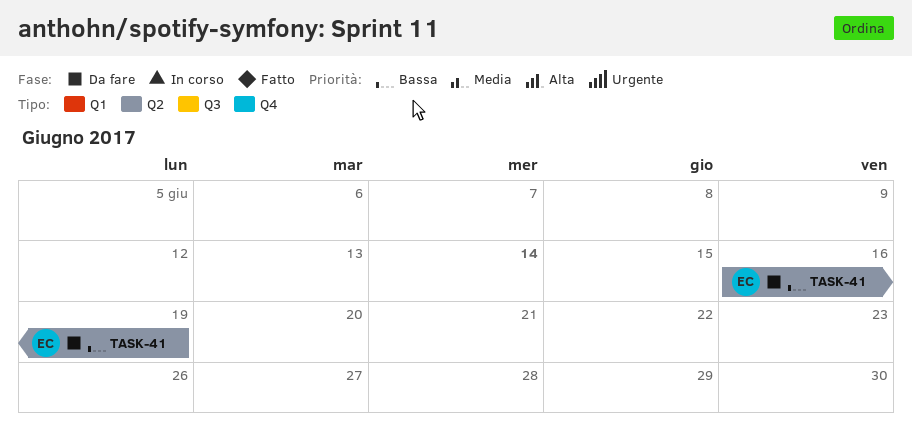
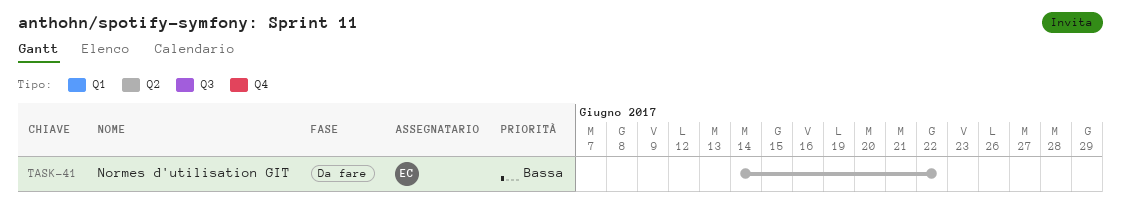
TASK-41, start: Jun 16 -> Jun 14
TASK-41, due: Jun 19 -> Jun 22

